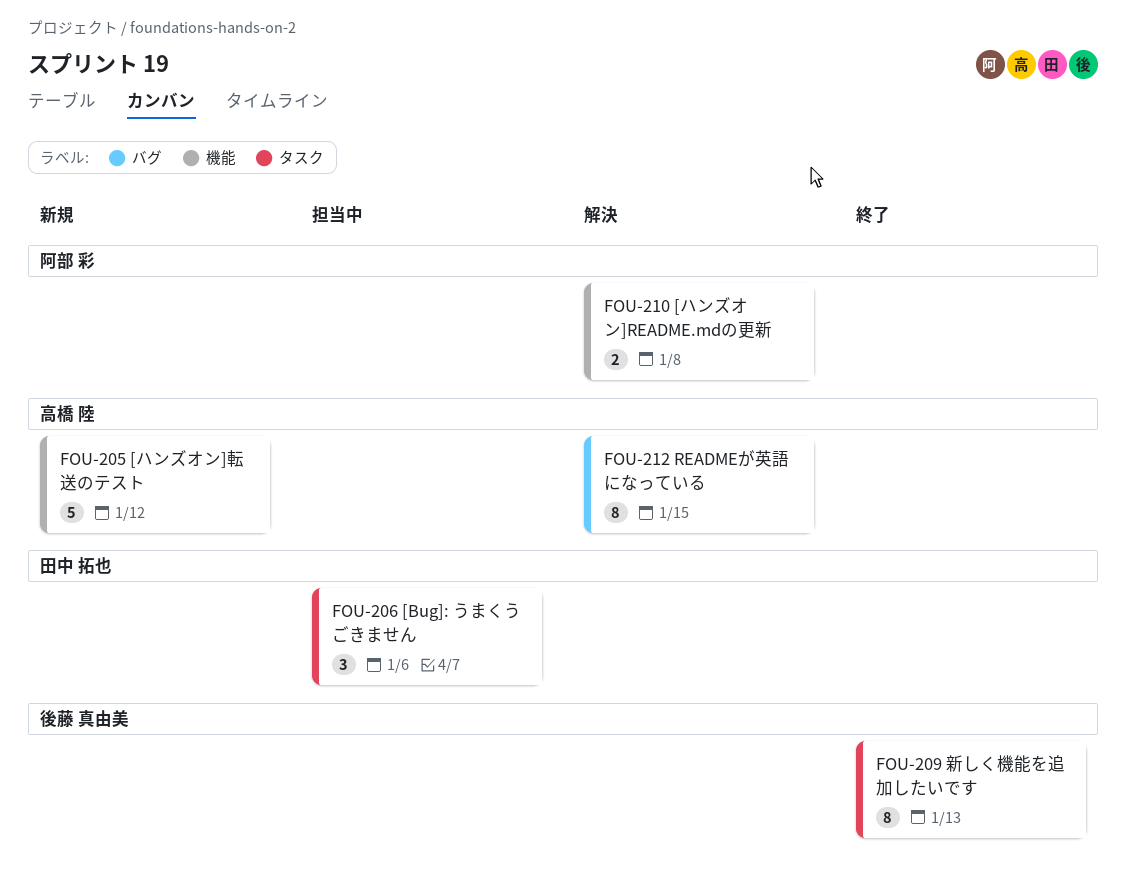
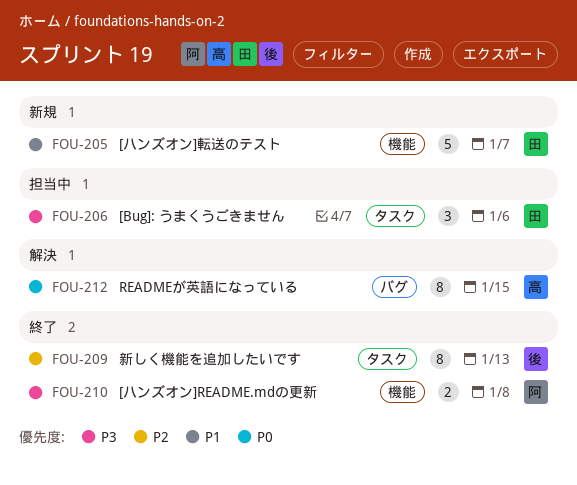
FOU-205, owner: 高橋 陸 -> 田中 拓也
FOU-205, due: Jan 12 -> Jan 7
FOU-210, status: 解決 -> 終了

